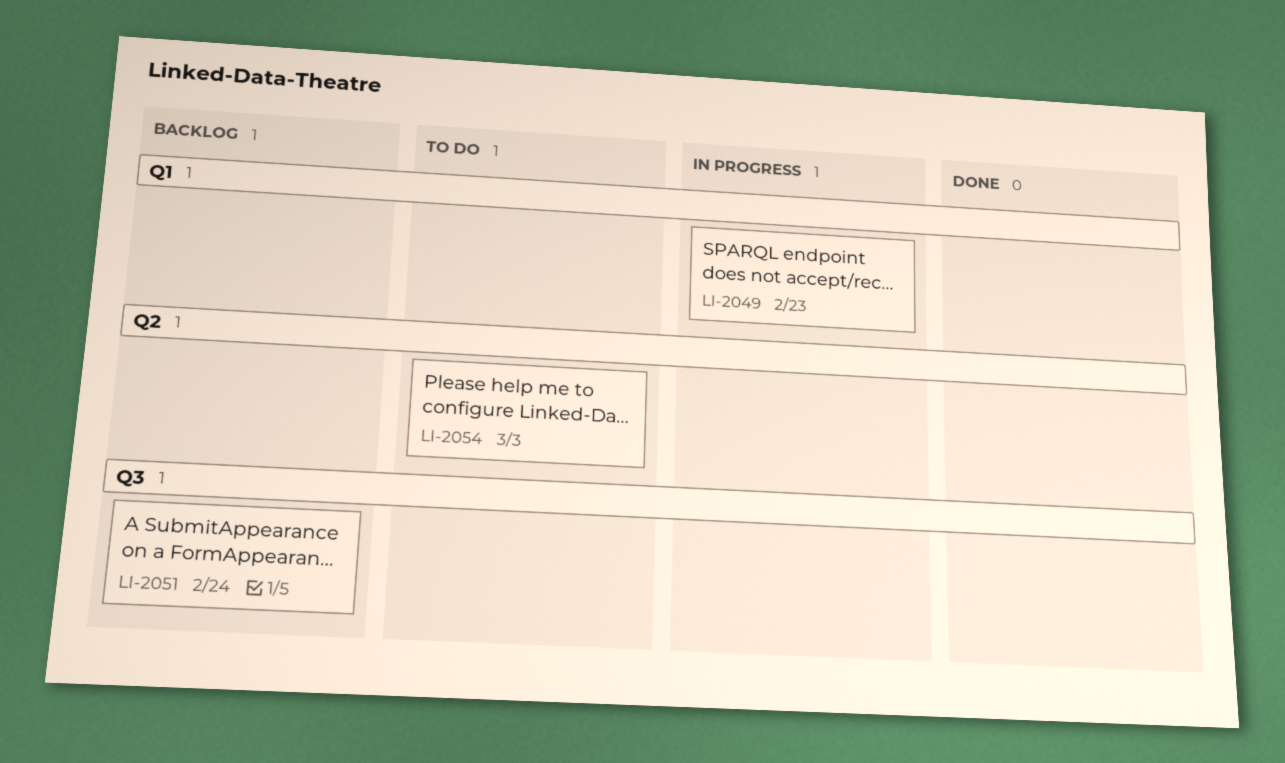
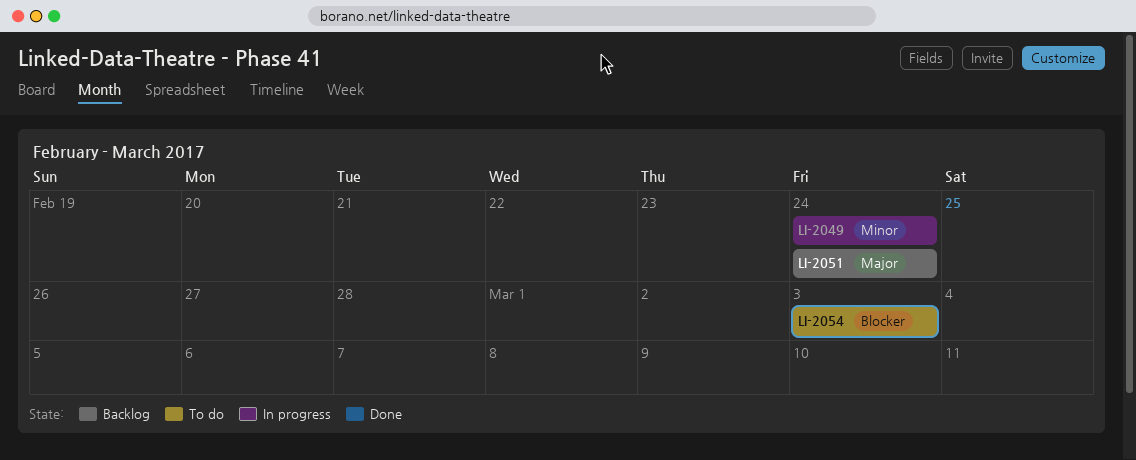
LI-2049, due: Feb 23 -> Feb 24

